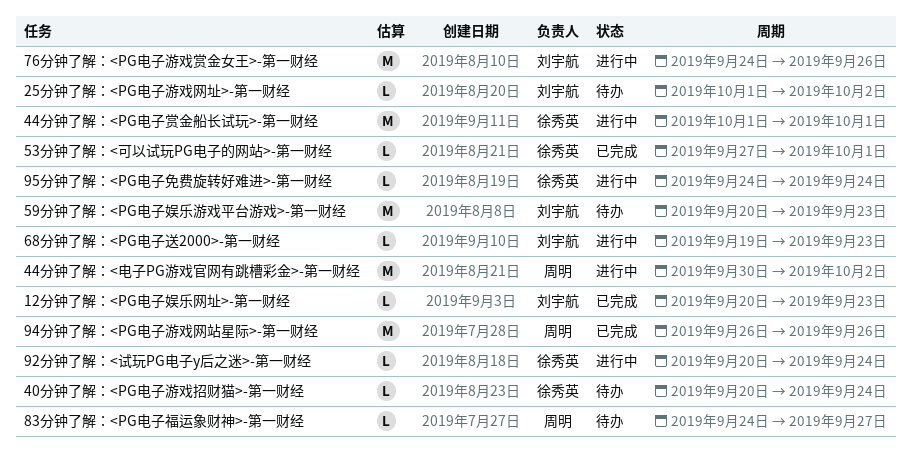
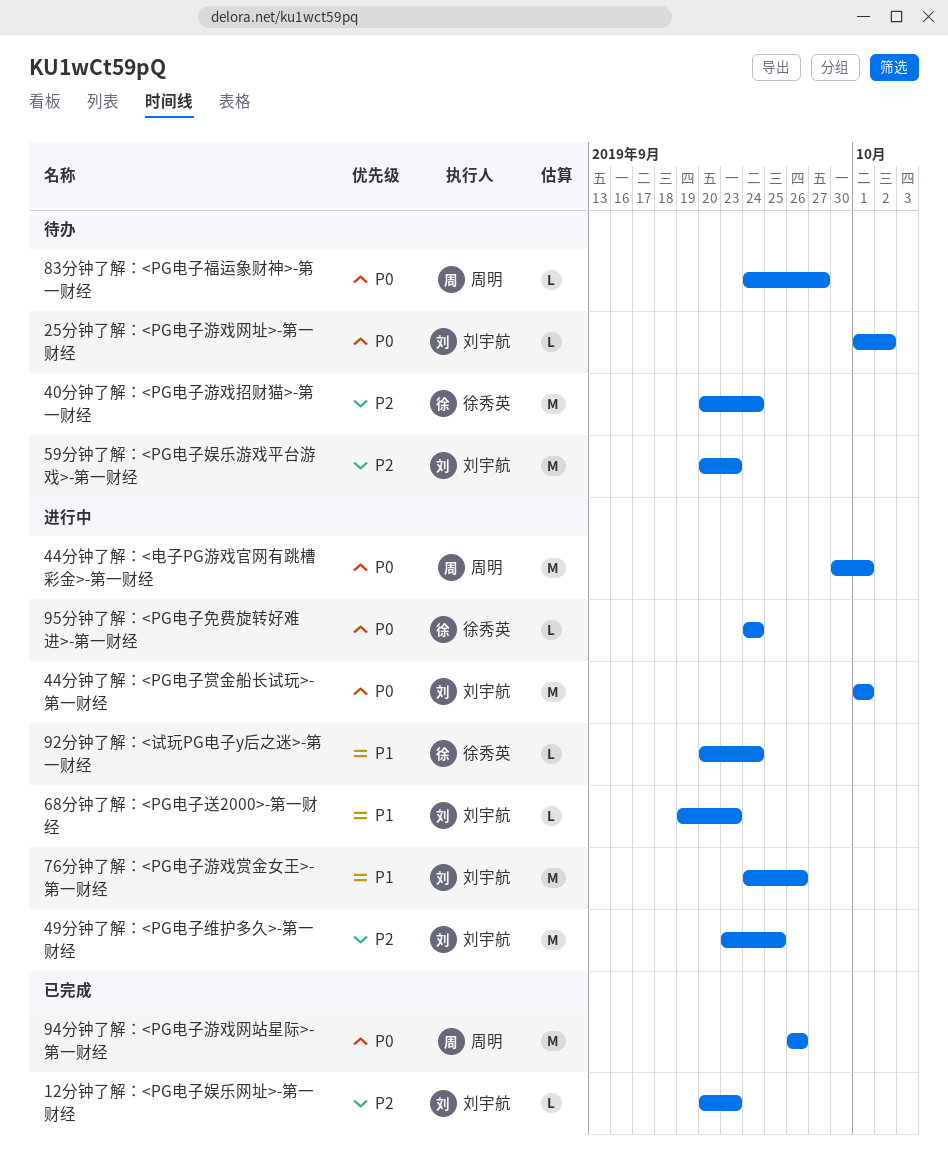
40分钟了解：<PG电子游戏招财猫>-第一财经, estimate: L -> M
44分钟了解：<PG电子赏金船长试玩>-第一财经, owner: 徐秀英 -> 刘宇航
44分钟了解：<电子PG游戏官网有跳槽彩金>-第一财经, due: Oct 2 -> Oct 1
49分钟了解：<PG电子维护多久>-第一财经: none -> present
53分钟了解：<可以试玩PG电子的网站>-第一财经: present -> none

